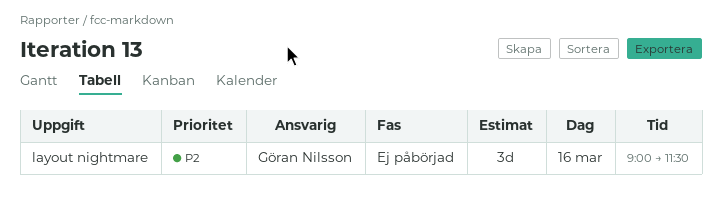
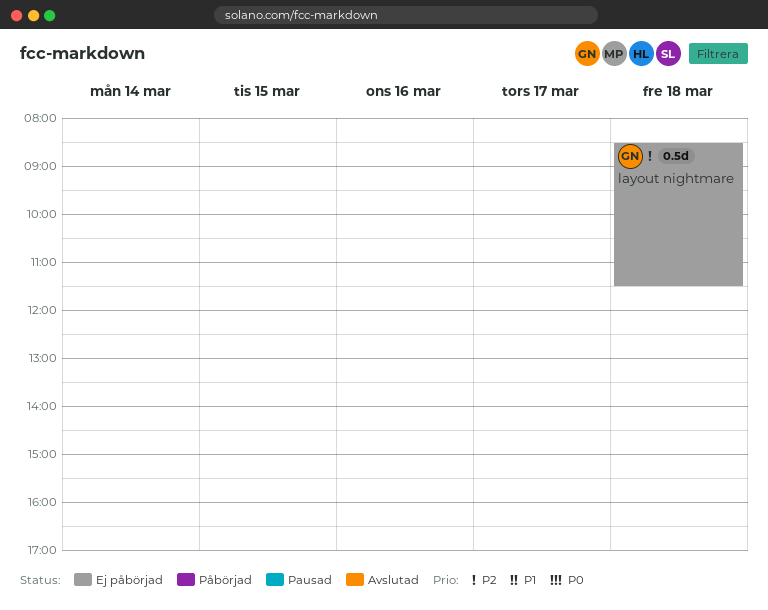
layout nightmare, estimate: 3d -> 0.5d
layout nightmare, day: Mar 16 -> Mar 18
layout nightmare, begins: 09:00 -> 08:30

